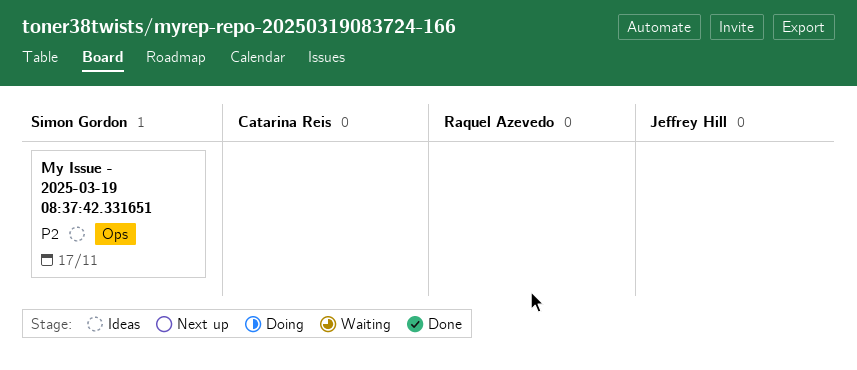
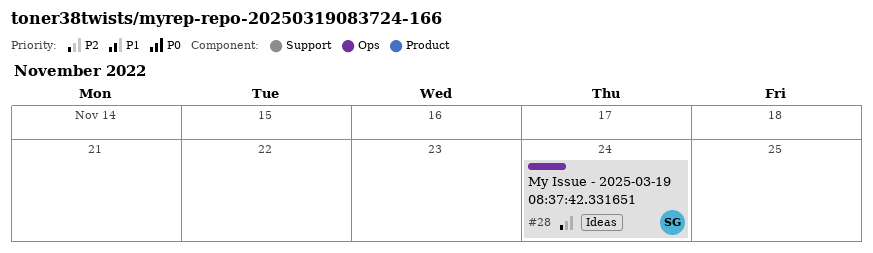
My Issue - 2025-03-19 08:37:42.331651, due: Nov 17 -> Nov 24

